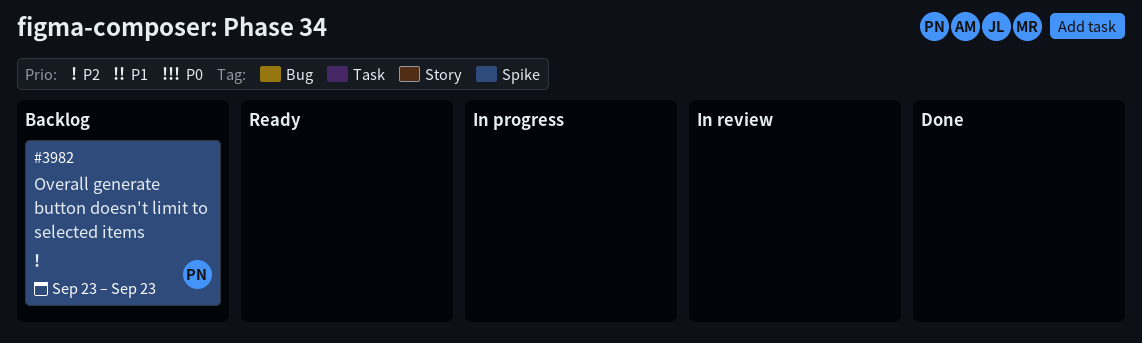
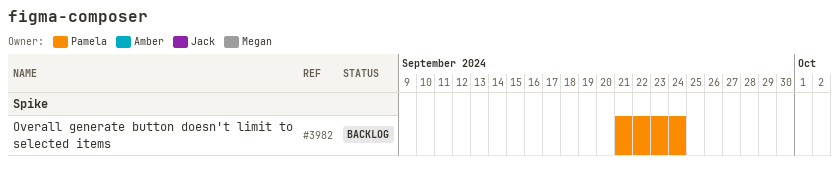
#3982, start: Sep 23 -> Sep 21
#3982, due: Sep 23 -> Sep 24

